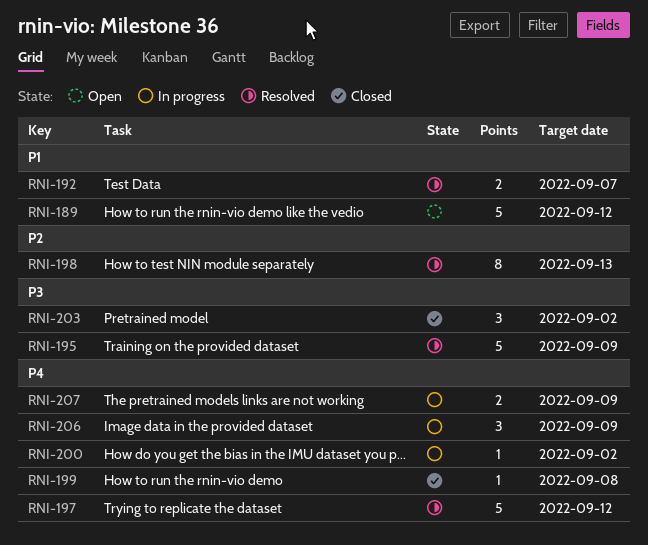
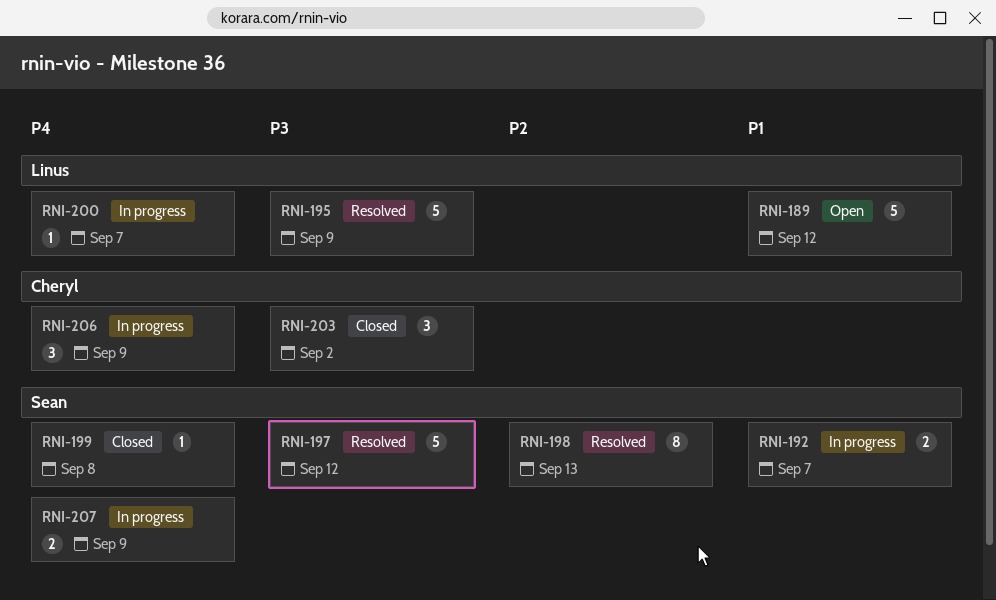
RNI-192, status: Resolved -> In progress
RNI-197, priority: P4 -> P3
RNI-200, due: Sep 2 -> Sep 7

